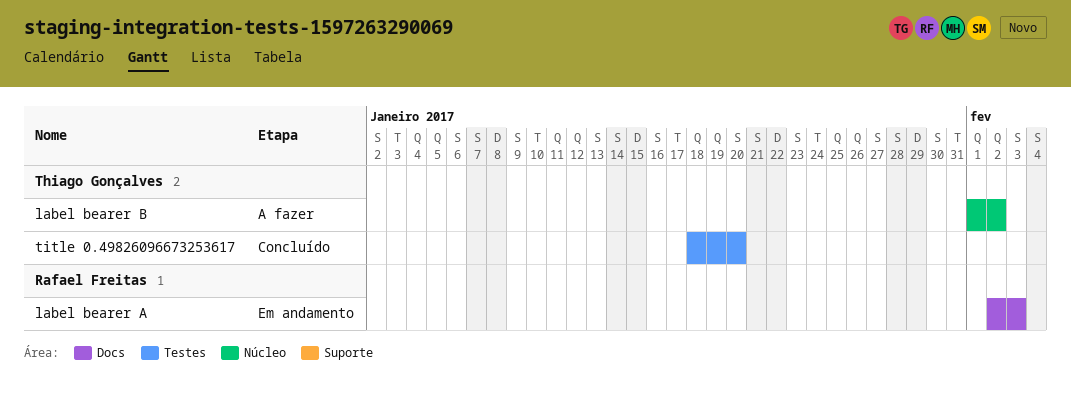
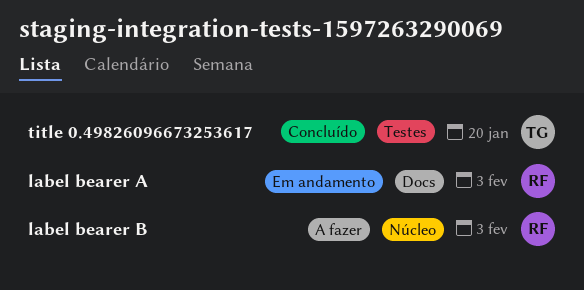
label bearer B, owner: Thiago Gonçalves -> Rafael Freitas
label bearer B, due: Feb 2 -> Feb 3

